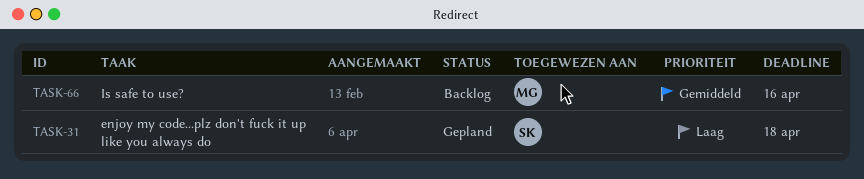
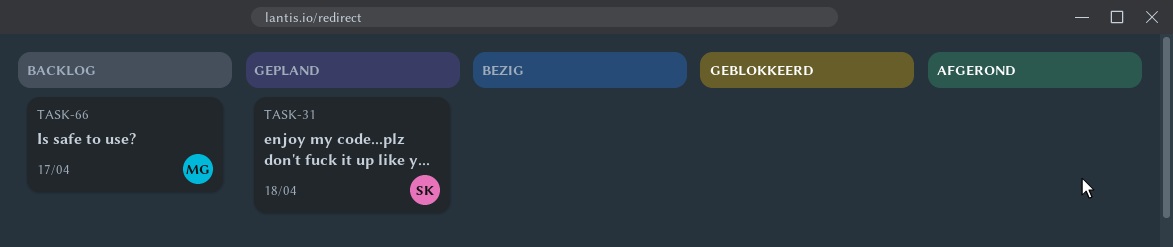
TASK-66, due: Apr 16 -> Apr 17

